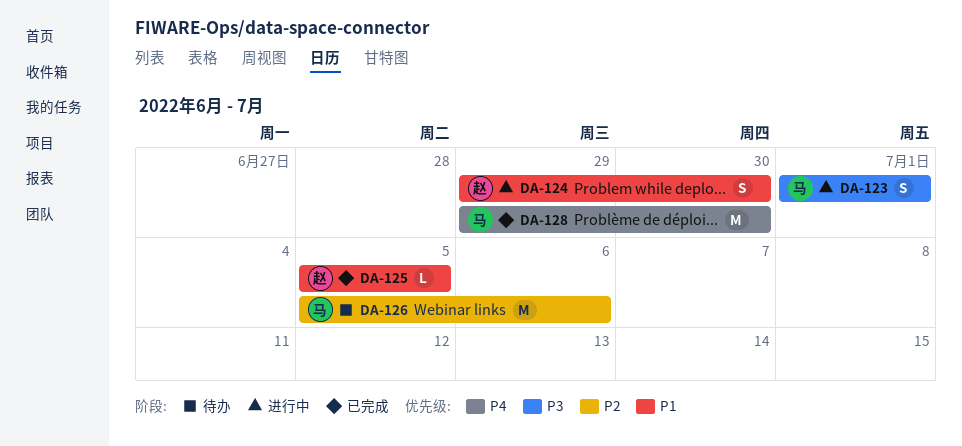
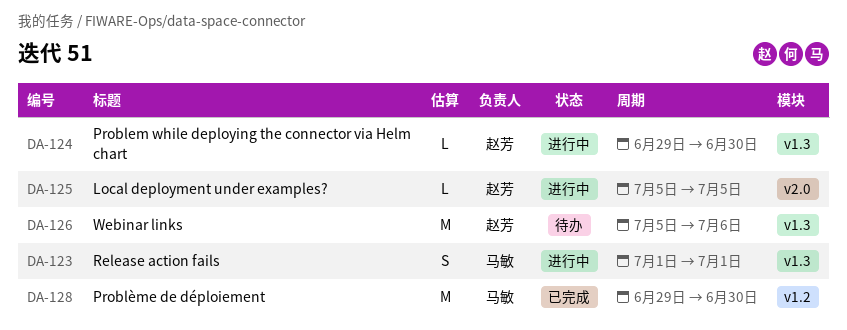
DA-124, estimate: S -> L
DA-125, status: 已完成 -> 进行中
DA-126, owner: 马敏 -> 赵芳

